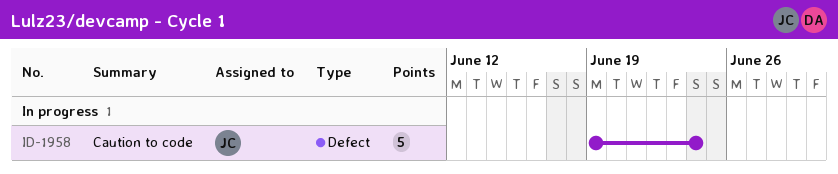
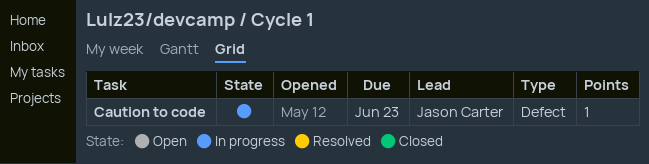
Caution to code, estimate: 5 -> 1
Caution to code, due: Jun 24 -> Jun 23

